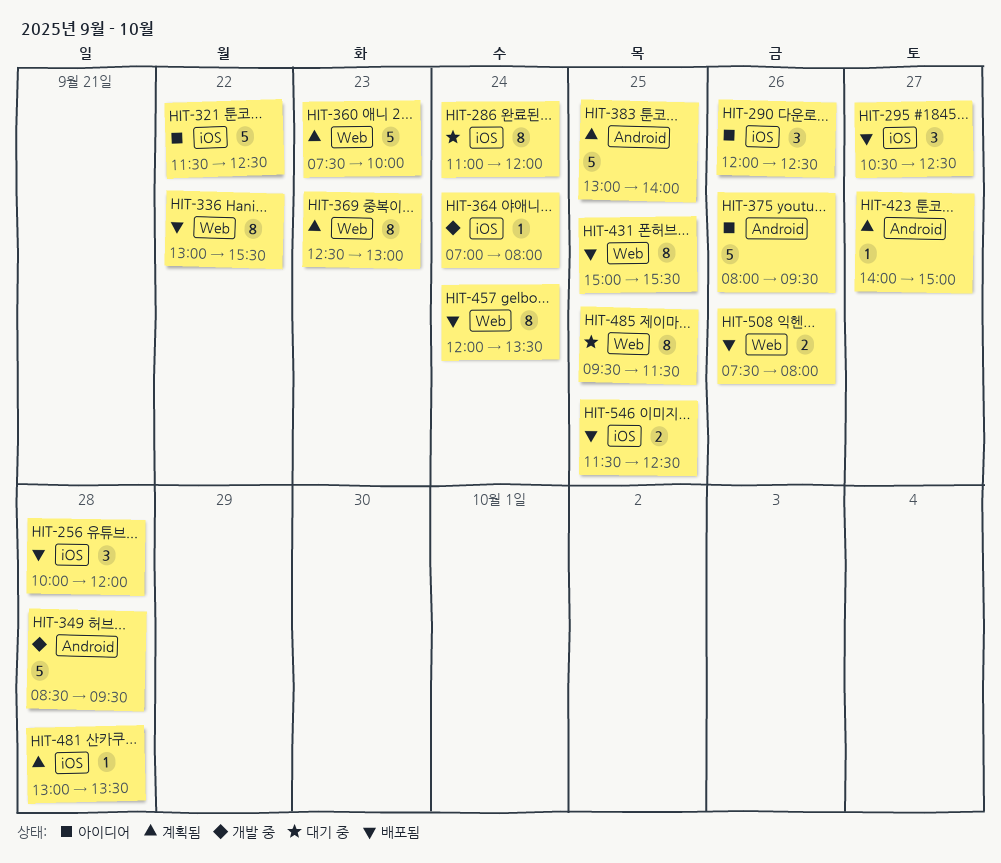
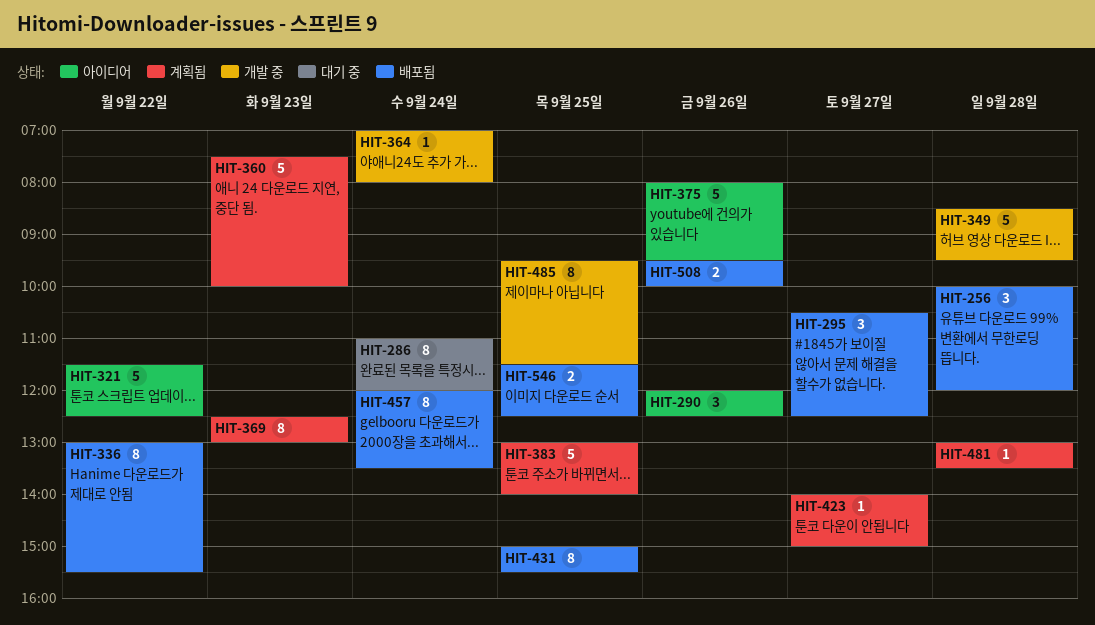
HIT-485, status: 대기 중 -> 개발 중
HIT-508, begins: 07:30 -> 09:30
HIT-508, ends: 08:00 -> 10:00

